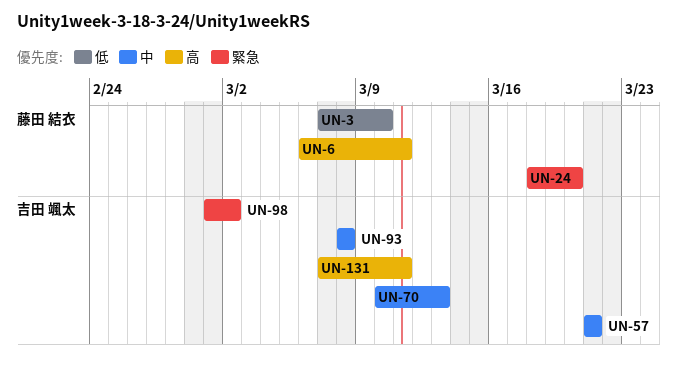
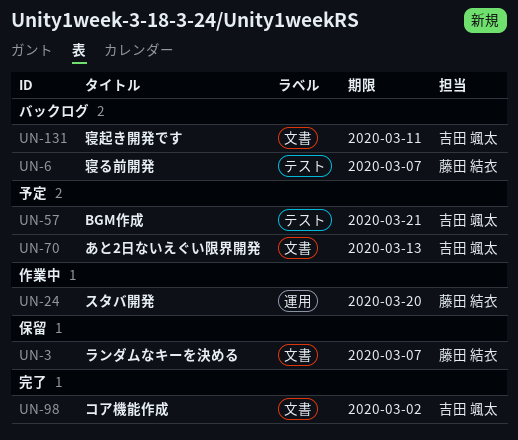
UN-3, due: Mar 10 -> Mar 7
UN-6, due: Mar 11 -> Mar 7
UN-93: present -> none

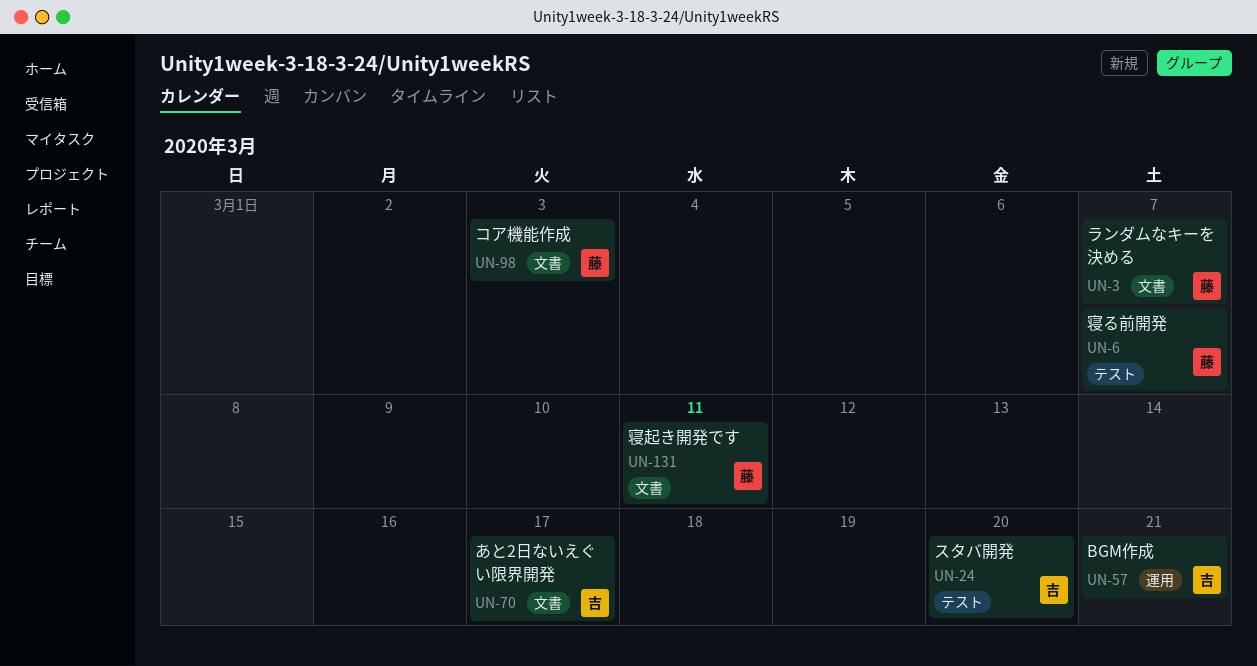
UN-24, owner: 藤田 結衣 -> 吉田 颯太
UN-24, label: 運用 -> テスト
UN-57, label: テスト -> 運用
UN-70, due: Mar 13 -> Mar 17
UN-98, owner: 吉田 颯太 -> 藤田 結衣
UN-98, due: Mar 2 -> Mar 3
UN-131, owner: 吉田 颯太 -> 藤田 結衣

